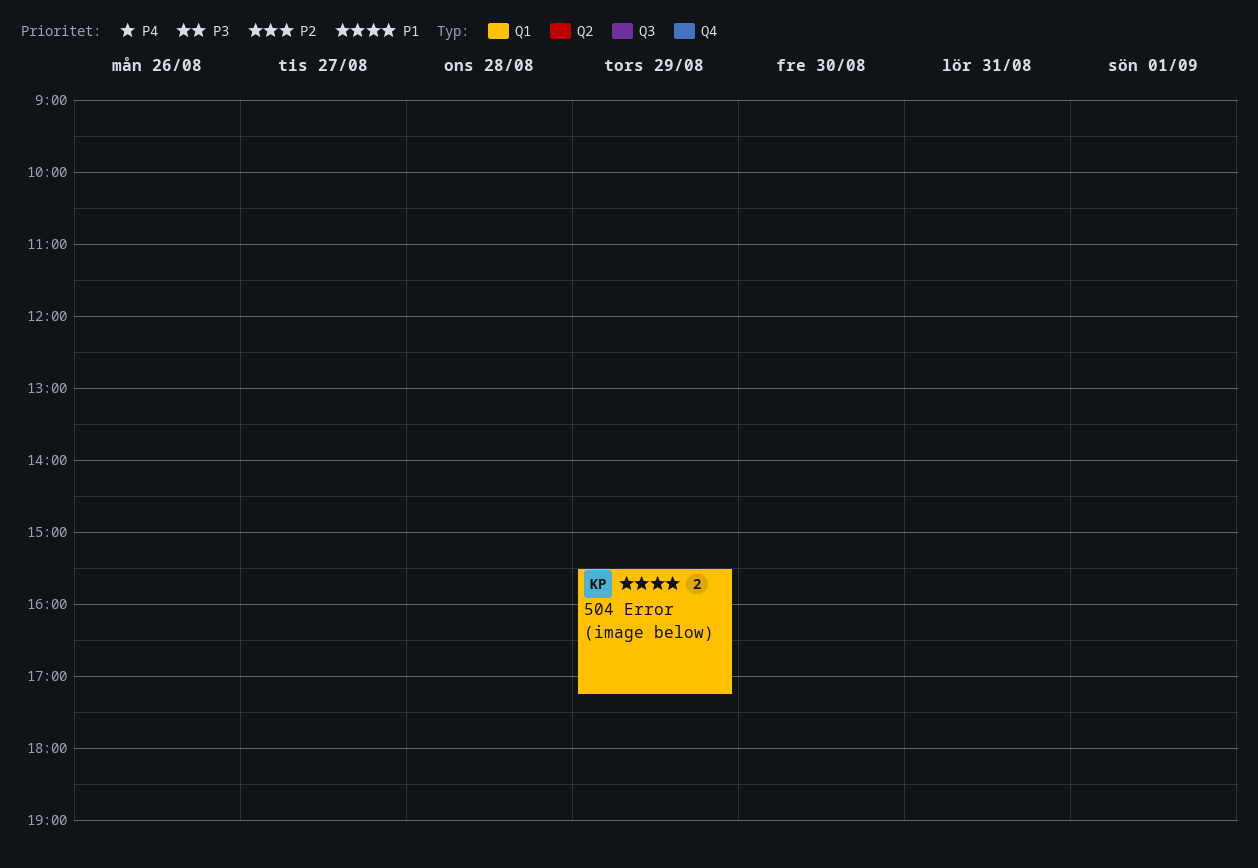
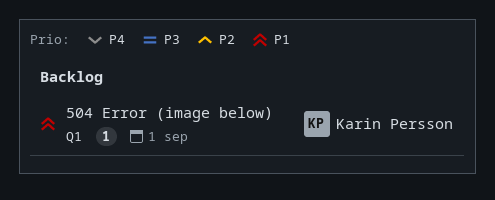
504 Error (image below), estimate: 2 -> 1
504 Error (image below), day: Aug 29 -> Sep 1

